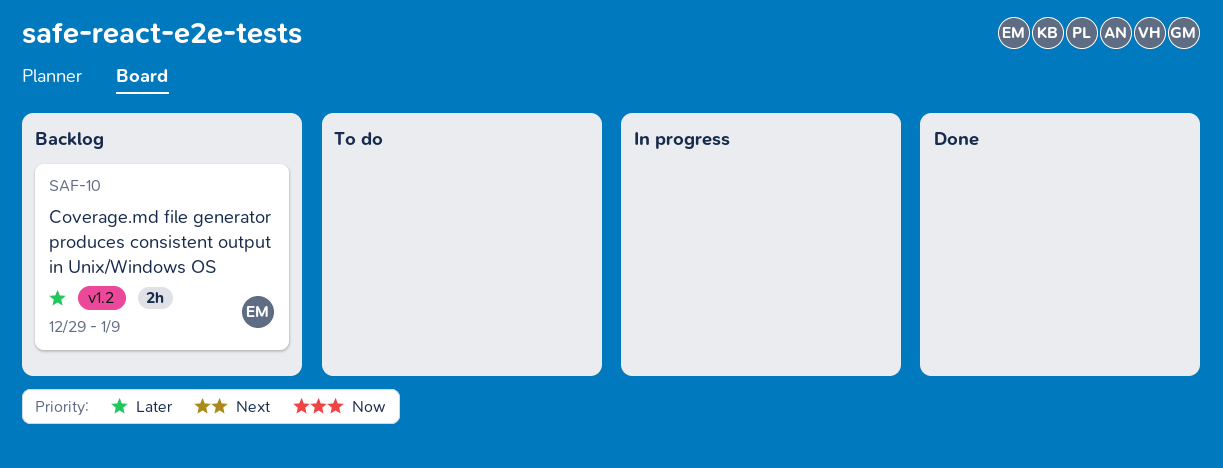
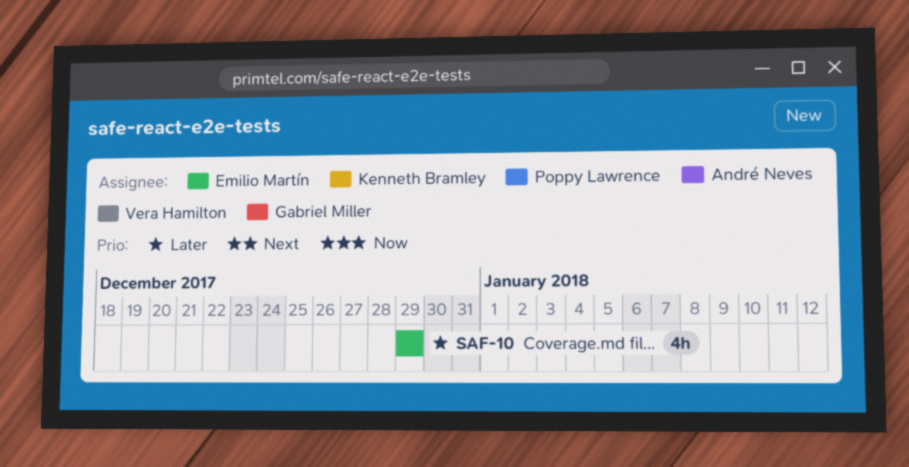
SAF-10, estimate: 2h -> 4h
SAF-10, due: Jan 9 -> Dec 29

